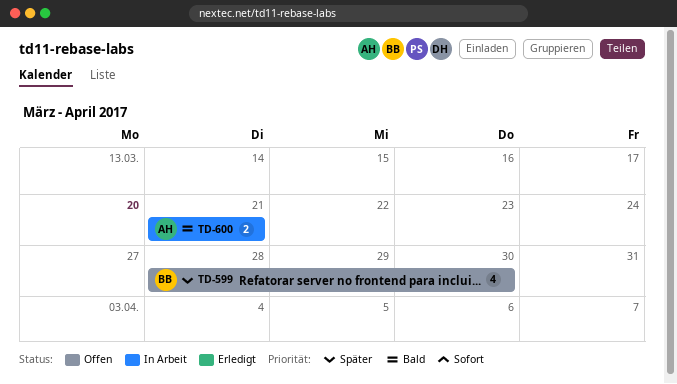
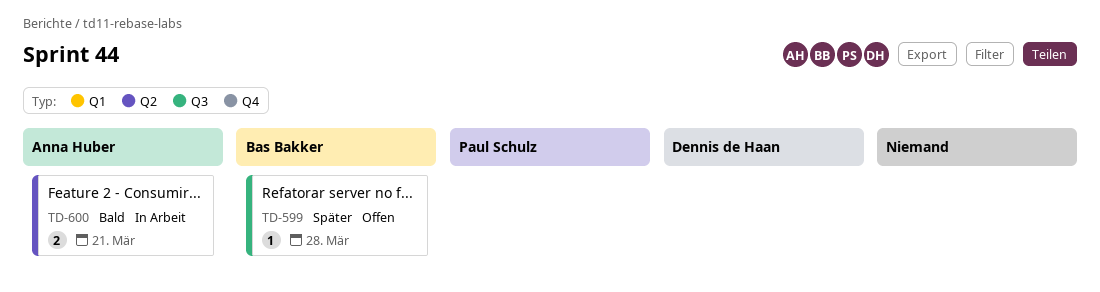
TD-599, estimate: 4 -> 1
TD-599, due: Mar 30 -> Mar 28

